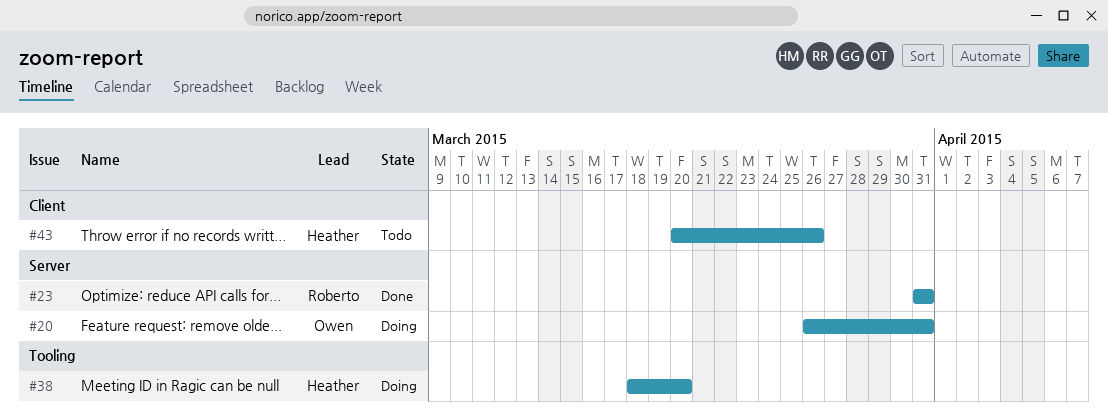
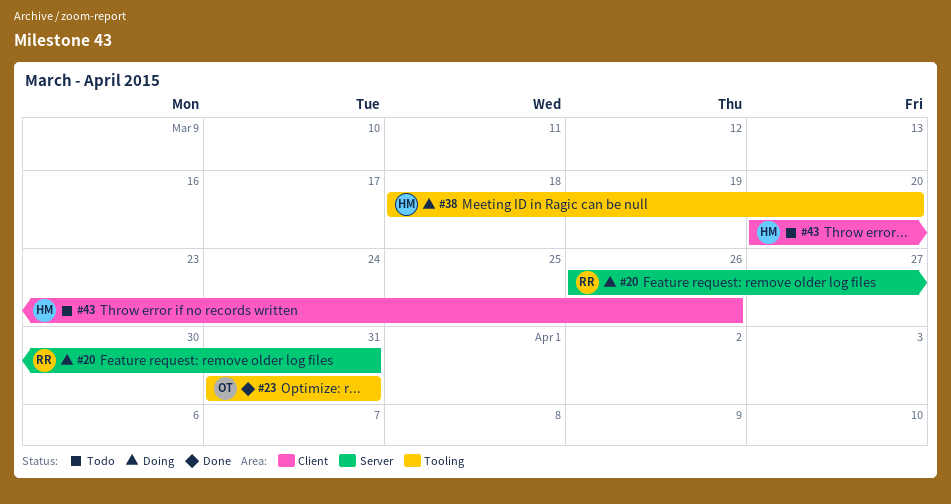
#20, owner: Owen -> Roberto
#23, owner: Roberto -> Owen
#23, label: Server -> Tooling

